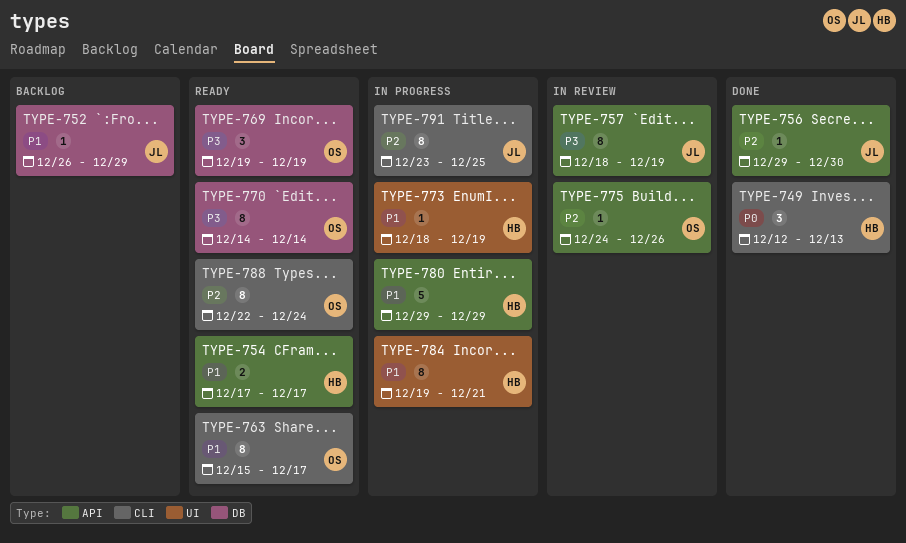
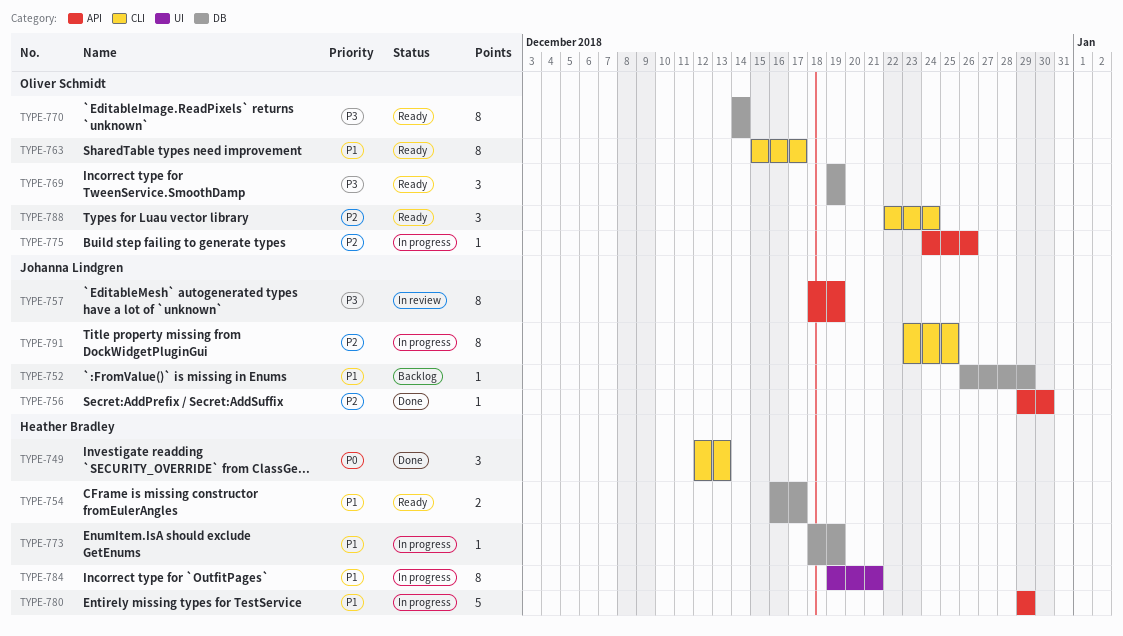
TYPE-754, label: API -> DB
TYPE-754, start: Dec 17 -> Dec 16
TYPE-773, label: UI -> DB
TYPE-775, status: In review -> In progress
TYPE-788, estimate: 8 -> 3

